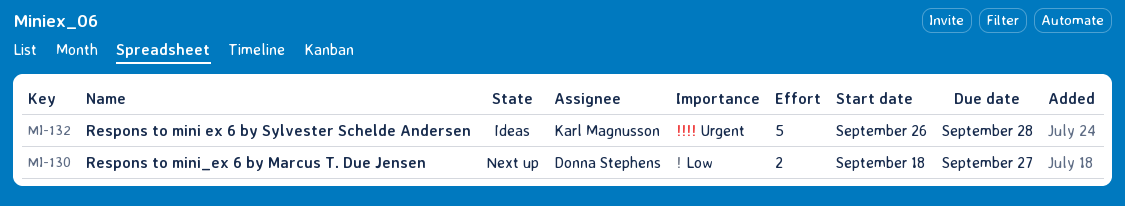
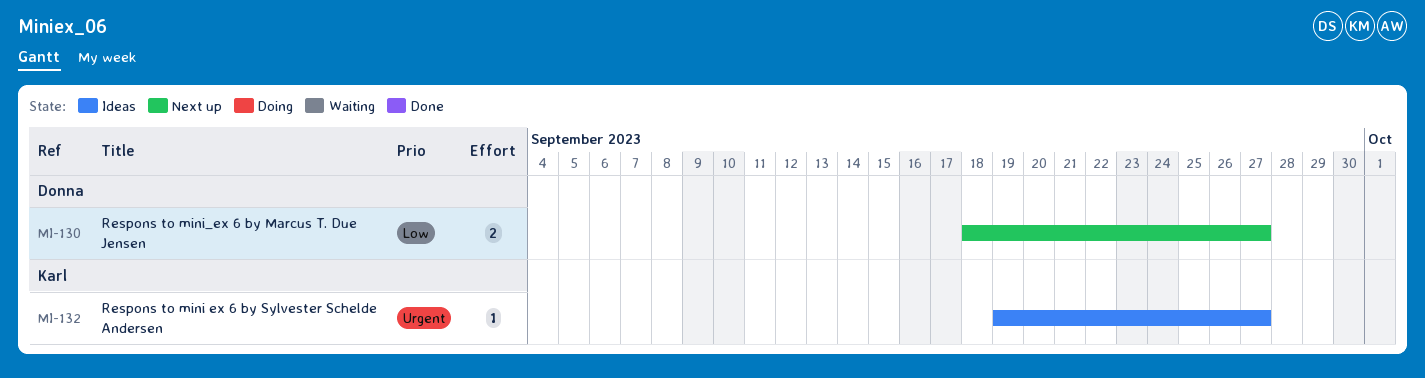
MI-132, estimate: 5 -> 1
MI-132, start: Sep 26 -> Sep 19
MI-132, due: Sep 28 -> Sep 27

